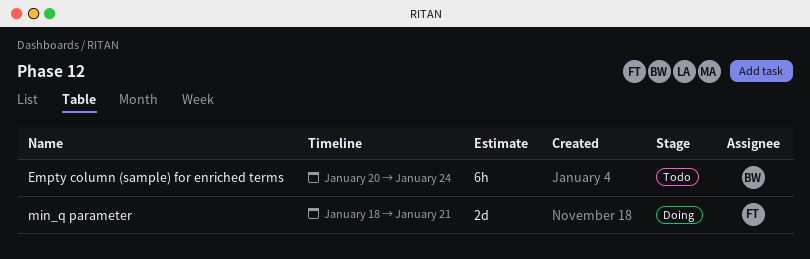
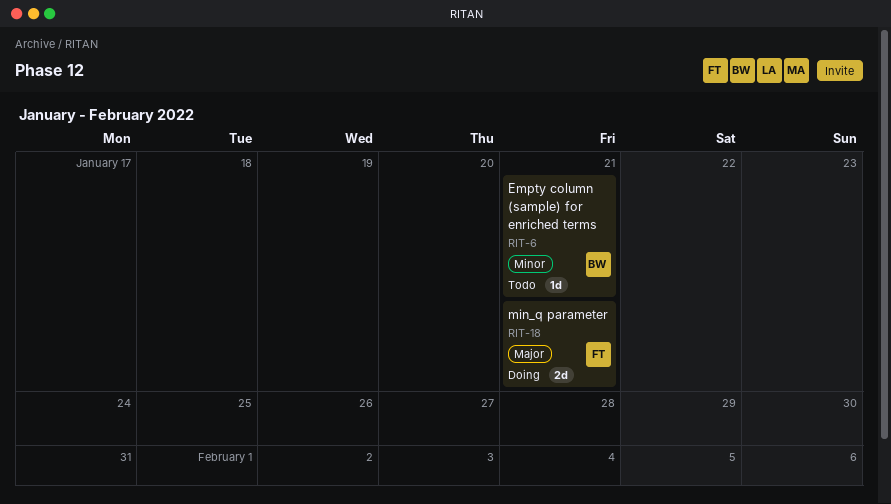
Empty column (sample) for enriched terms, estimate: 6h -> 1d
Empty column (sample) for enriched terms, due: Jan 24 -> Jan 21

